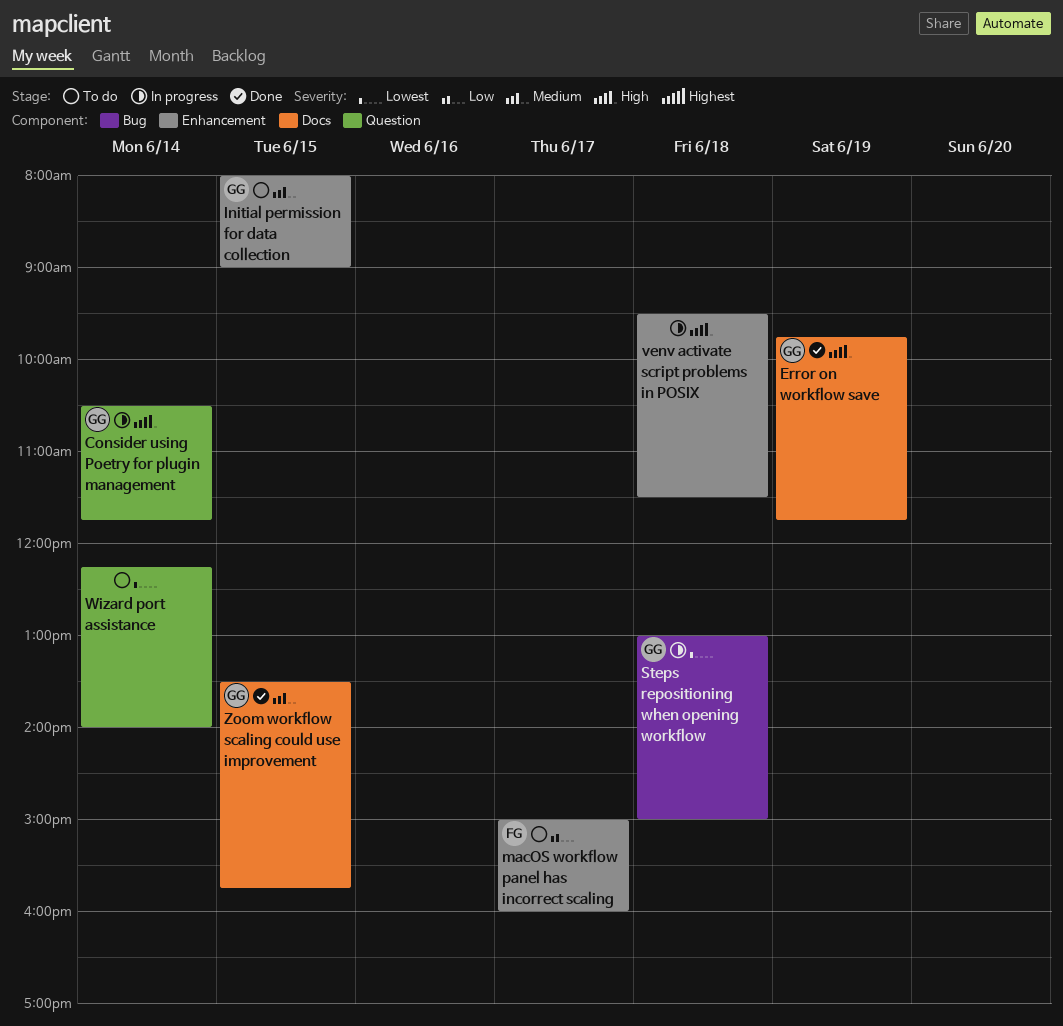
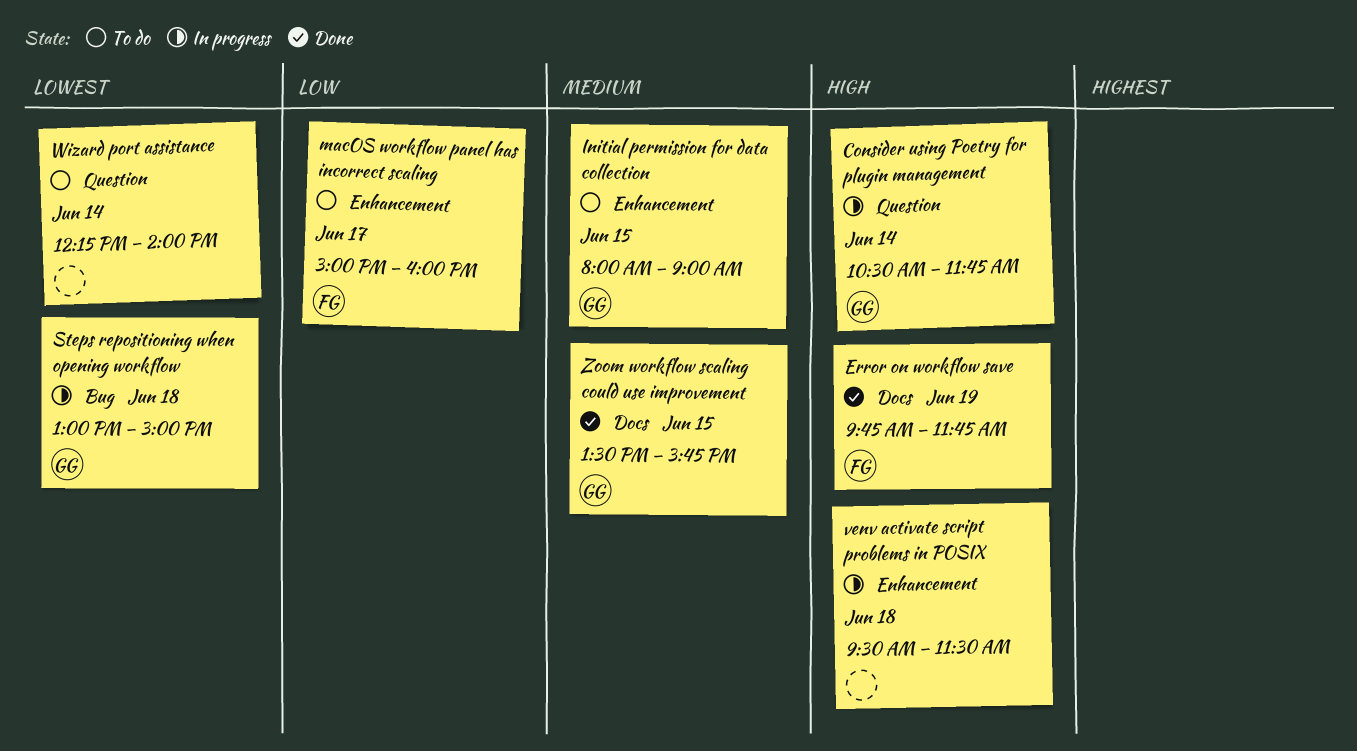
Error on workflow save, owner: GG -> FG

